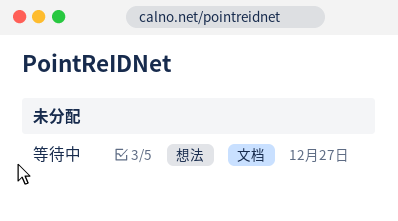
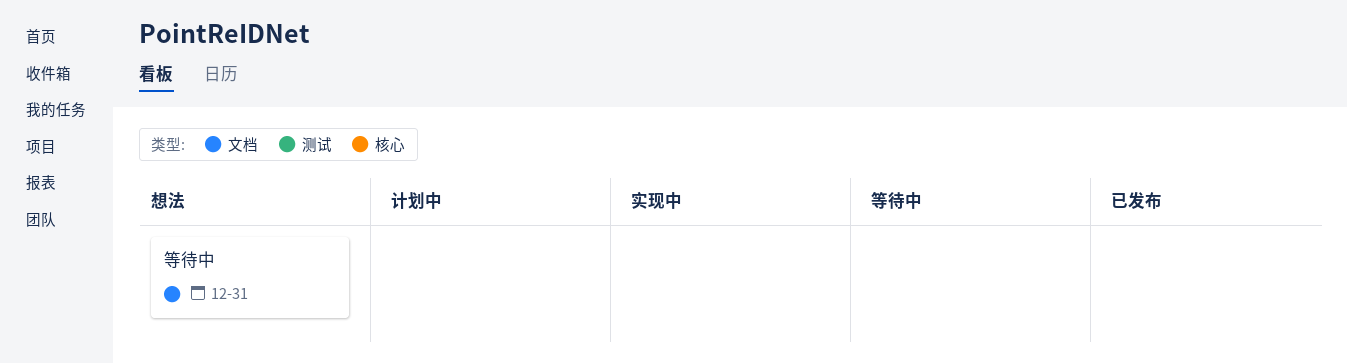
等待中, due: Dec 27 -> Dec 31

